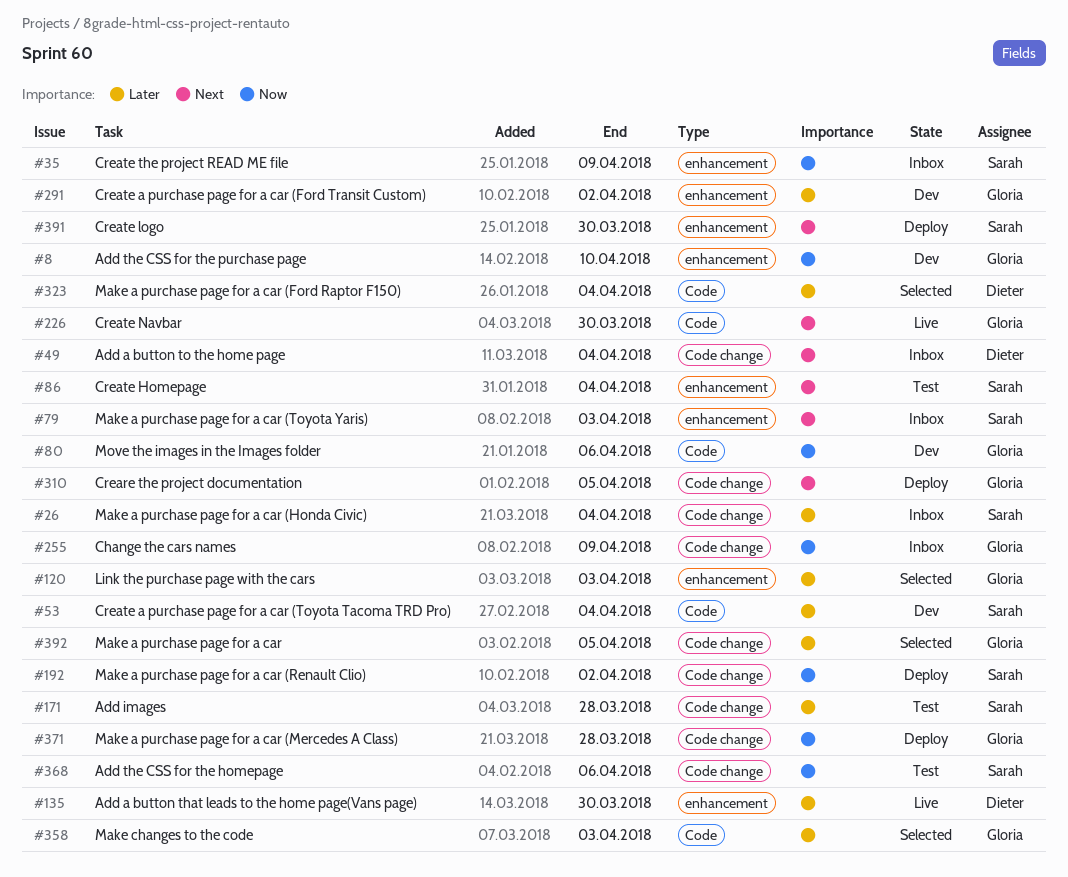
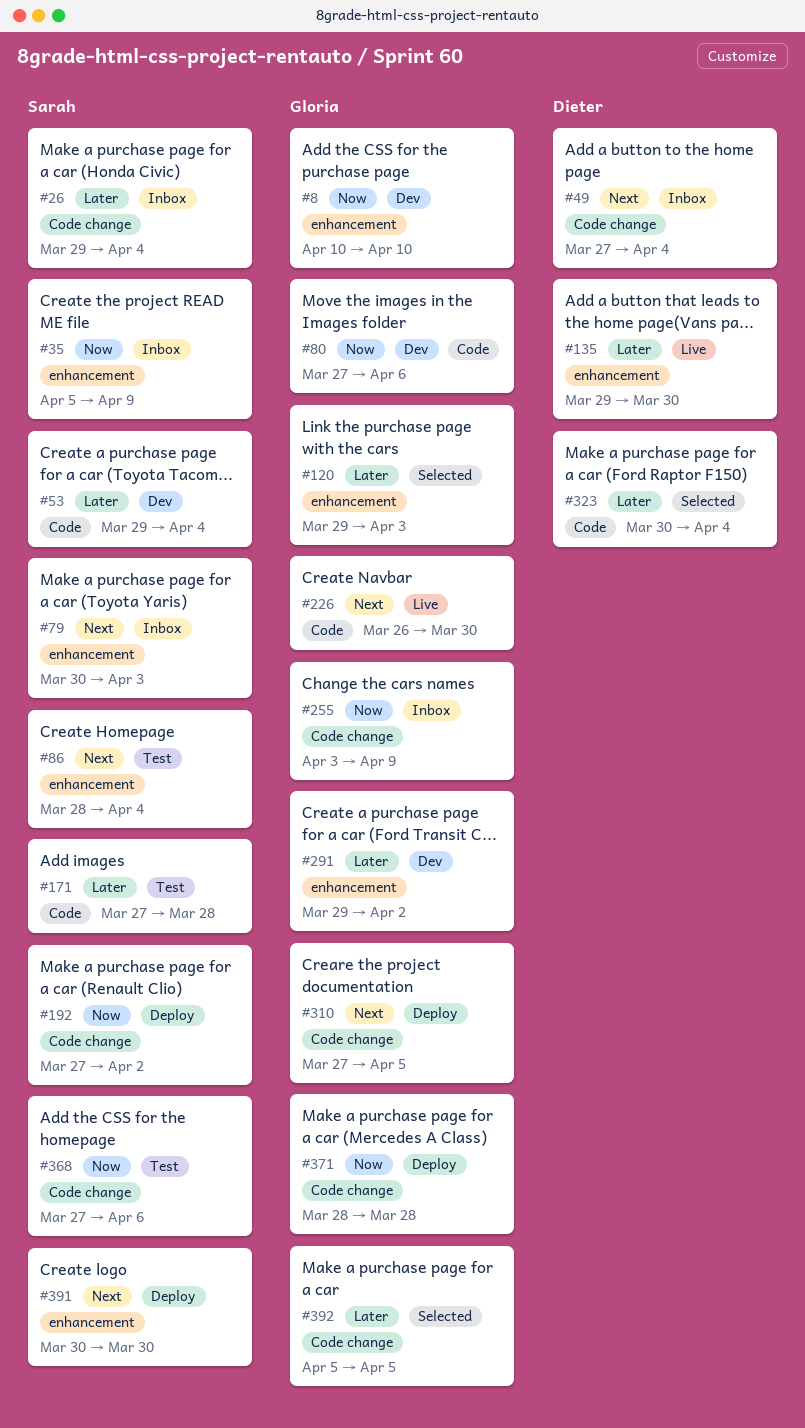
#171, label: Code change -> Code
#358: present -> none

